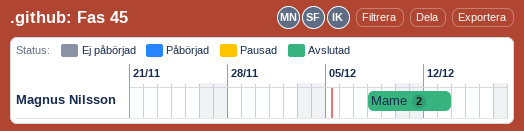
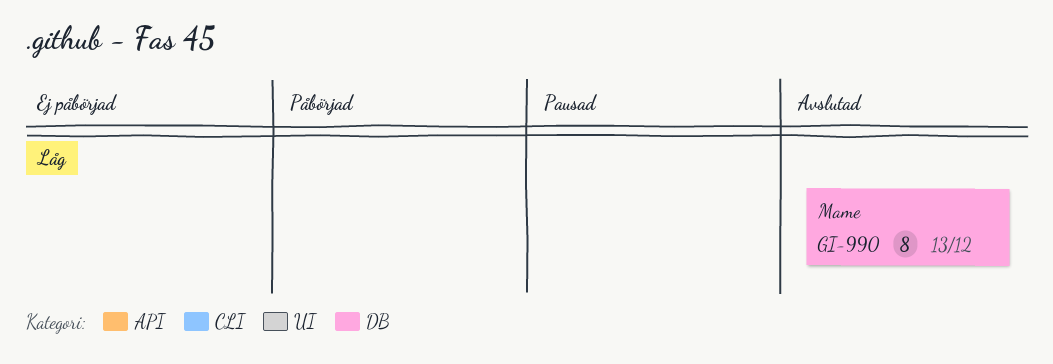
Mame, estimate: 2 -> 8

